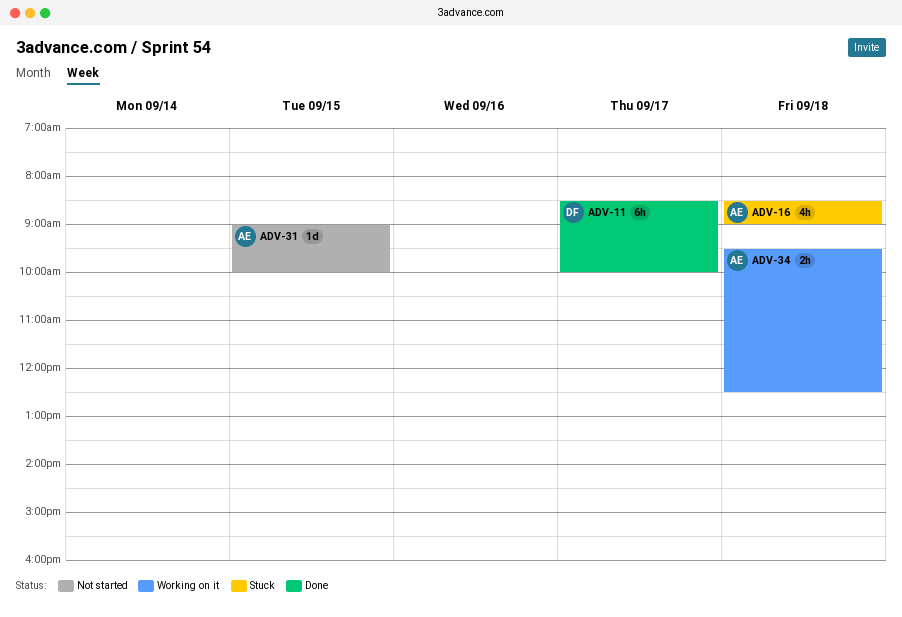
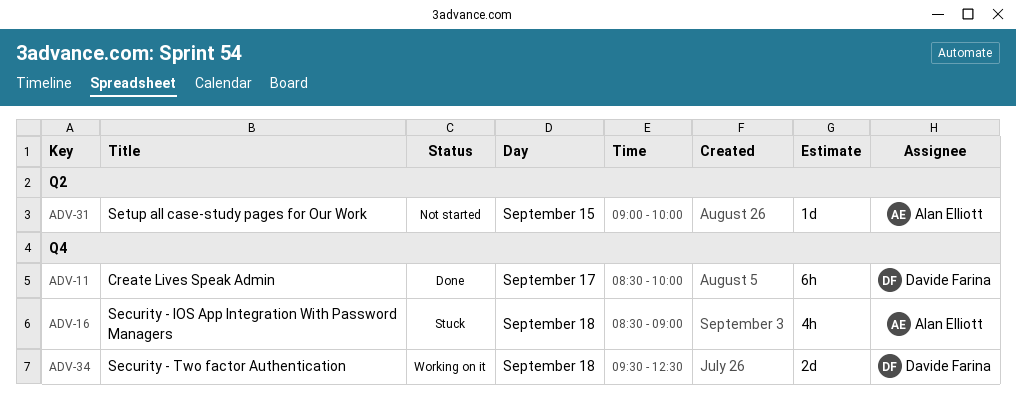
ADV-34, owner: Alan Elliott -> Davide Farina
ADV-34, estimate: 2h -> 2d

